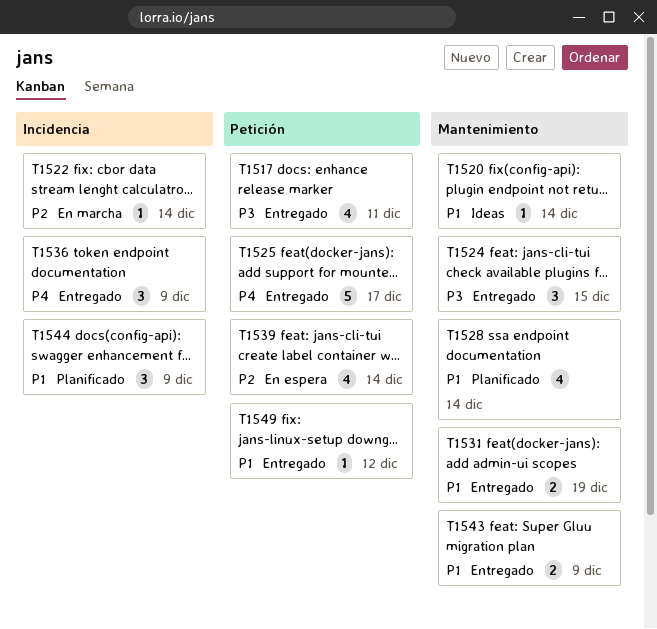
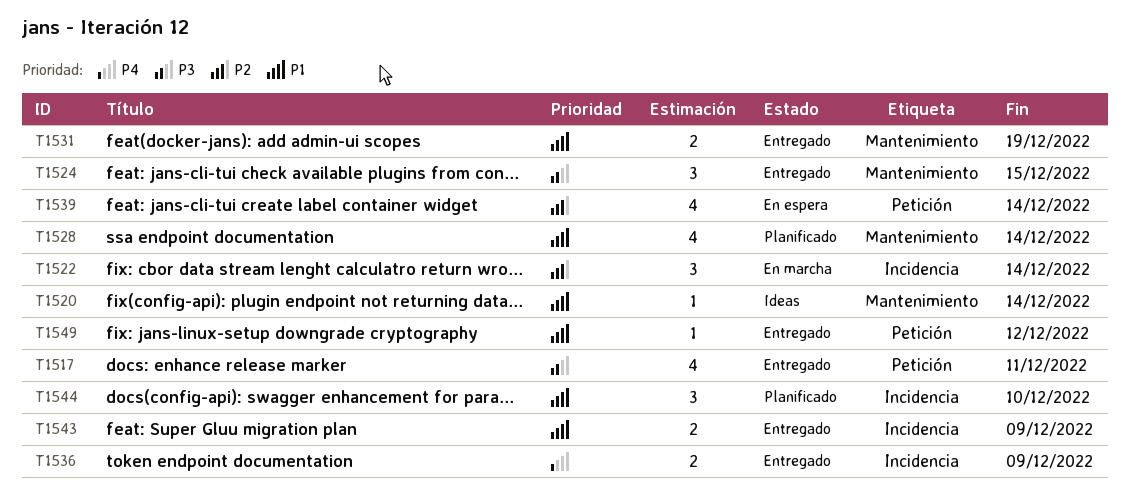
T1522, estimate: 1 -> 3
T1525: present -> none
T1536, estimate: 3 -> 2
T1543, label: Mantenimiento -> Incidencia
T1544, due: Dec 9 -> Dec 10

